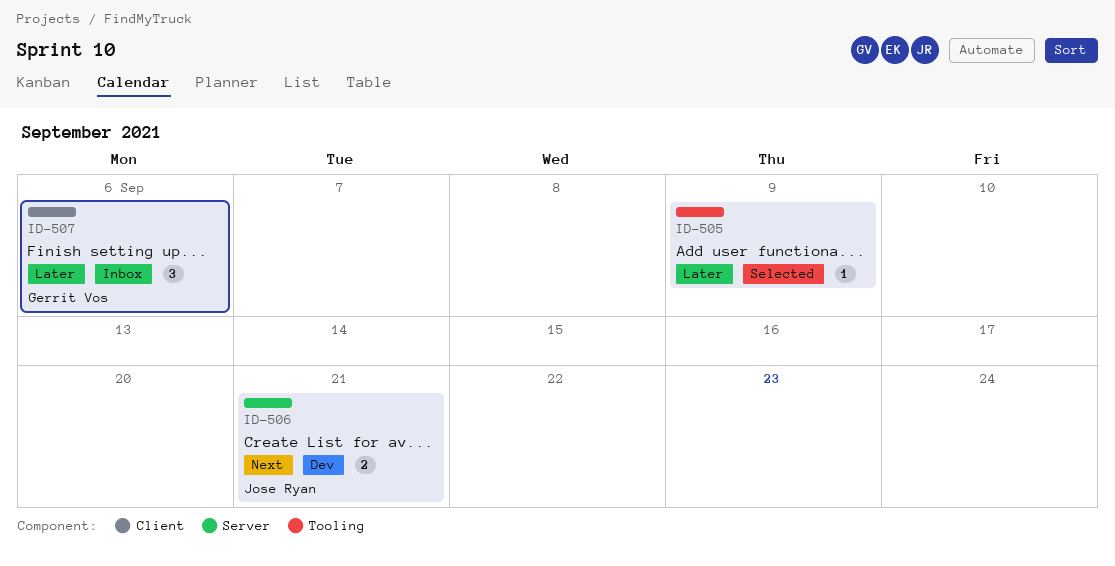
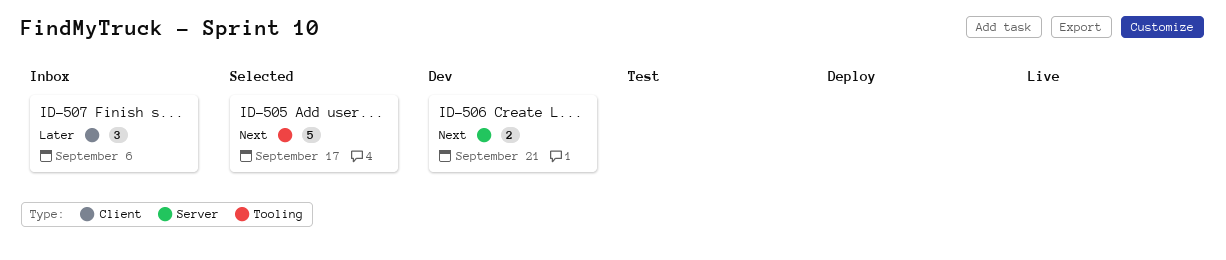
ID-505, priority: Later -> Next
ID-505, estimate: 1 -> 5
ID-505, due: Sep 9 -> Sep 17

